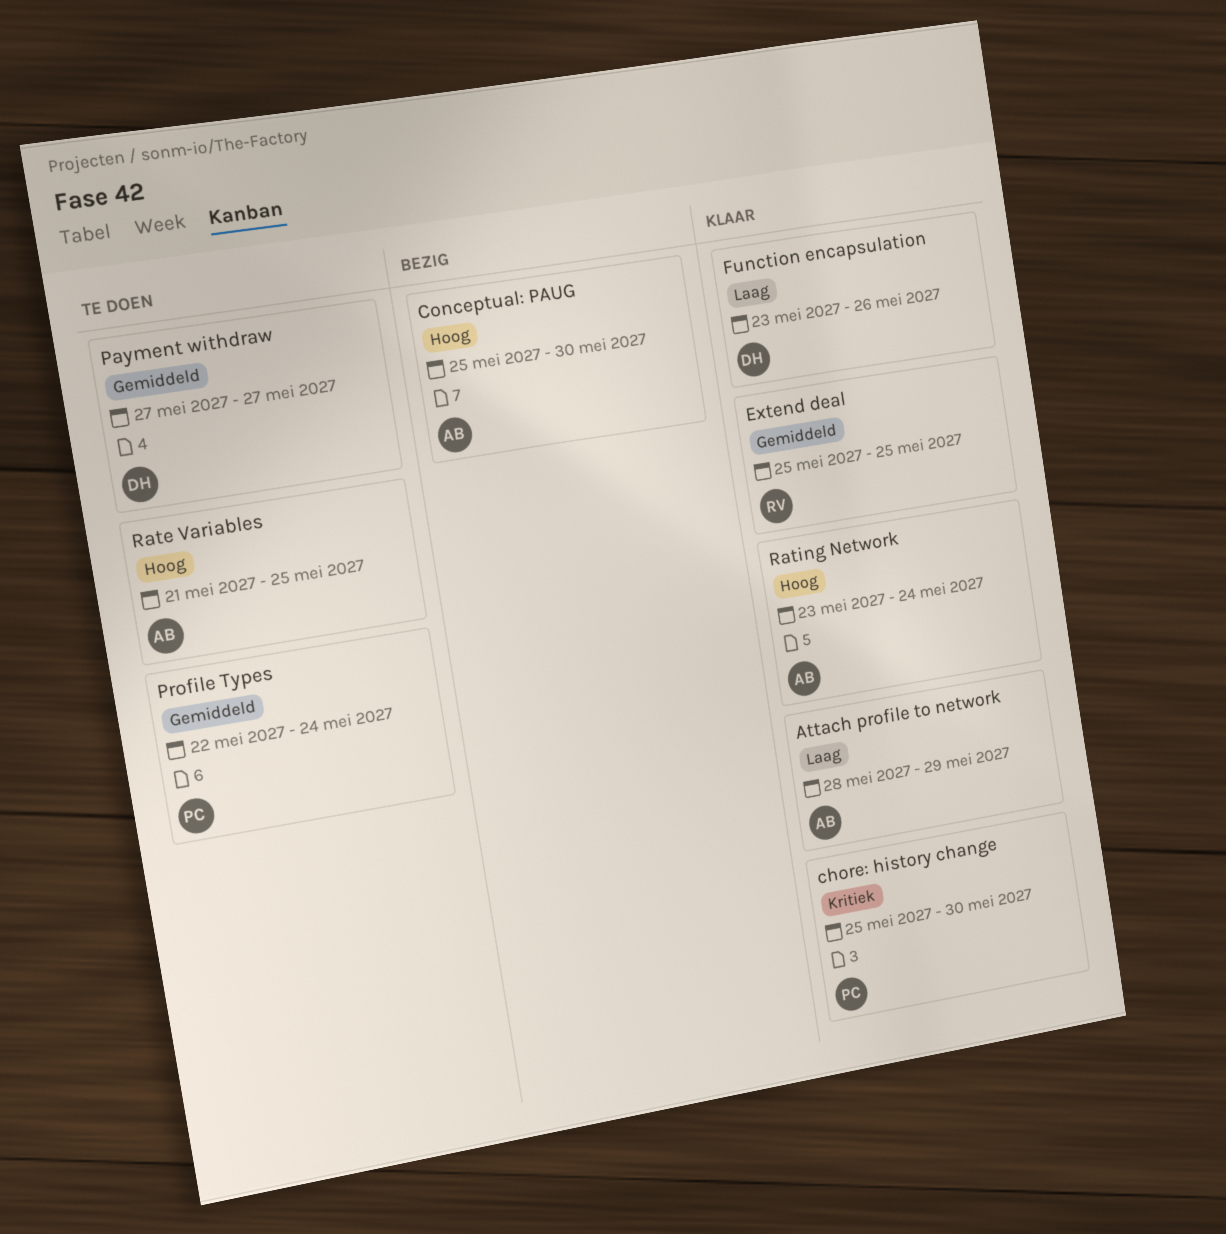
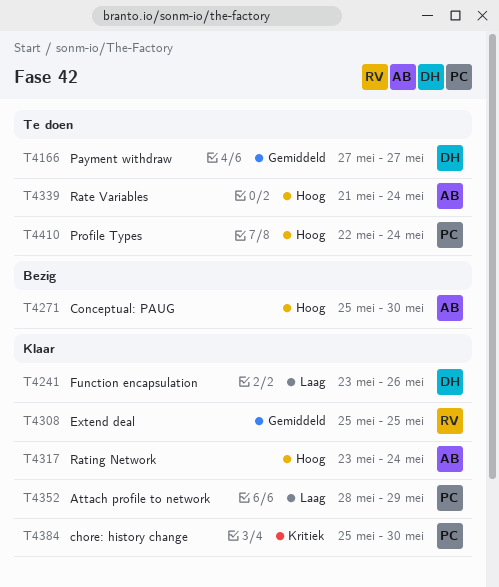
Attach profile to network, owner: AB -> PC
Profile Types, priority: Gemiddeld -> Hoog
Rate Variables, due: May 25 -> May 24

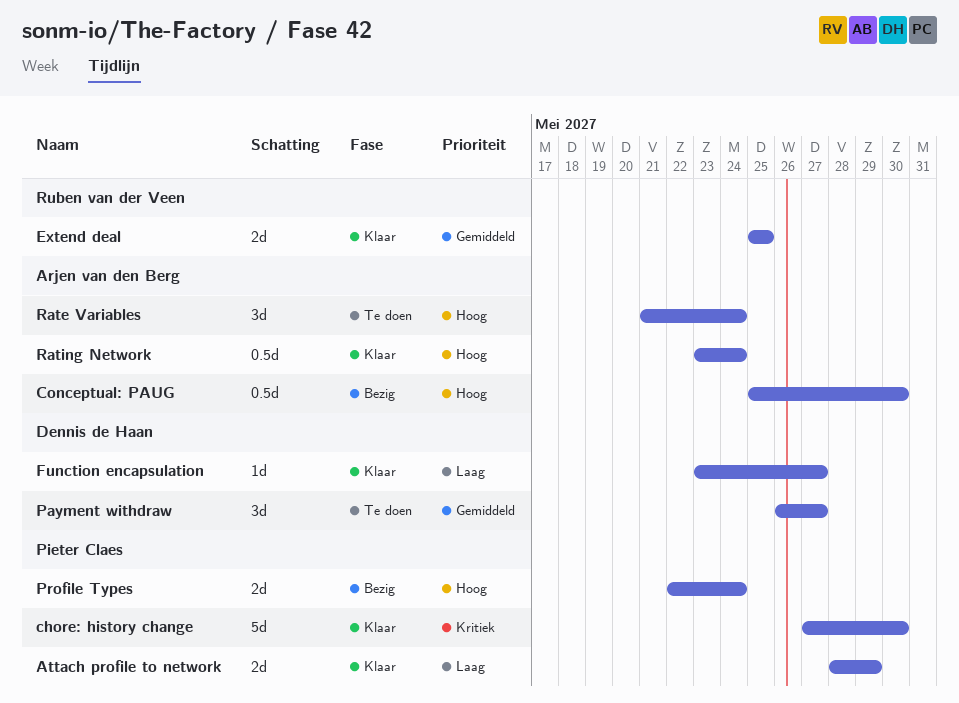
chore: history change, start: May 25 -> May 27
Function encapsulation, due: May 26 -> May 27
Payment withdraw, start: May 27 -> May 26
Profile Types, status: Te doen -> Bezig

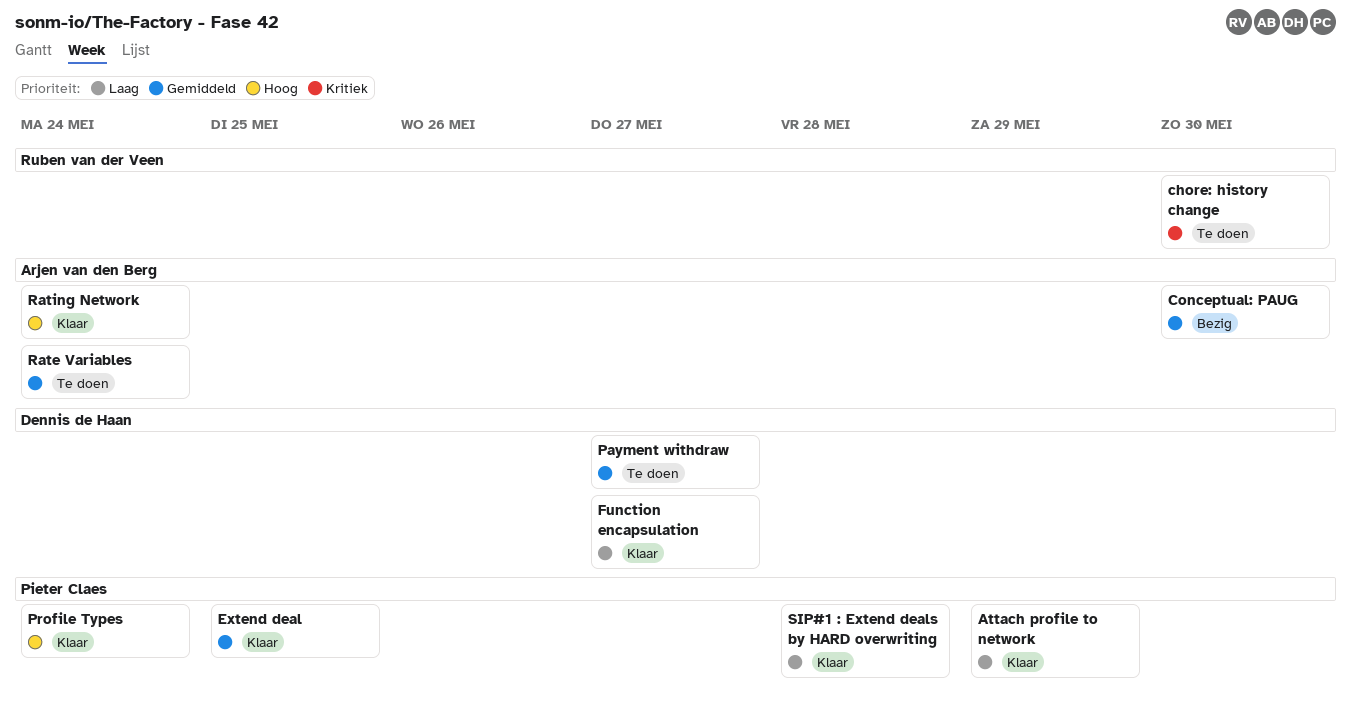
chore: history change, status: Klaar -> Te doen
chore: history change, owner: Pieter Claes -> Ruben van der Veen
Conceptual: PAUG, priority: Hoog -> Gemiddeld
Extend deal, owner: Ruben van der Veen -> Pieter Claes
Profile Types, status: Bezig -> Klaar
Rate Variables, priority: Hoog -> Gemiddeld
SIP#1 : Extend deals by HARD overwriting: none -> present

